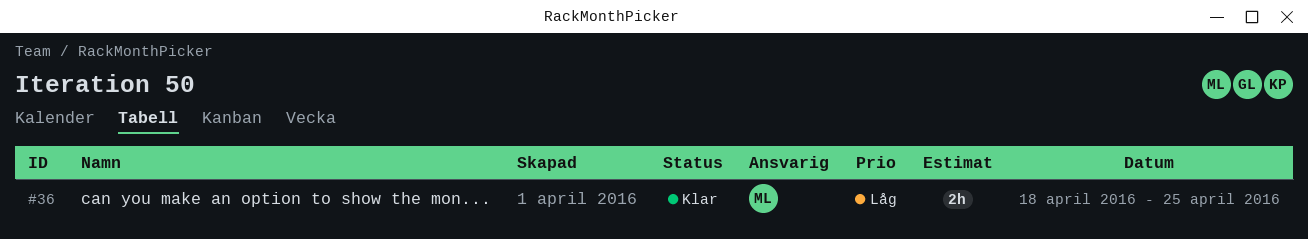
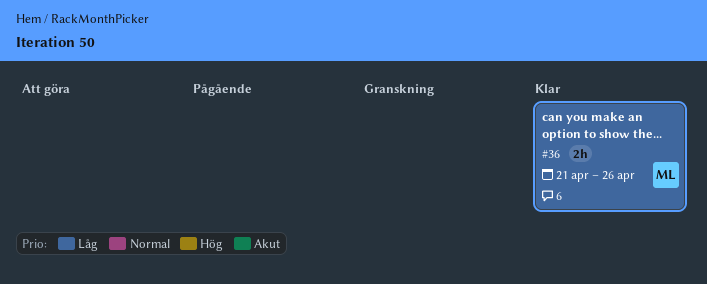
#36, start: Apr 18 -> Apr 21
#36, due: Apr 25 -> Apr 26

